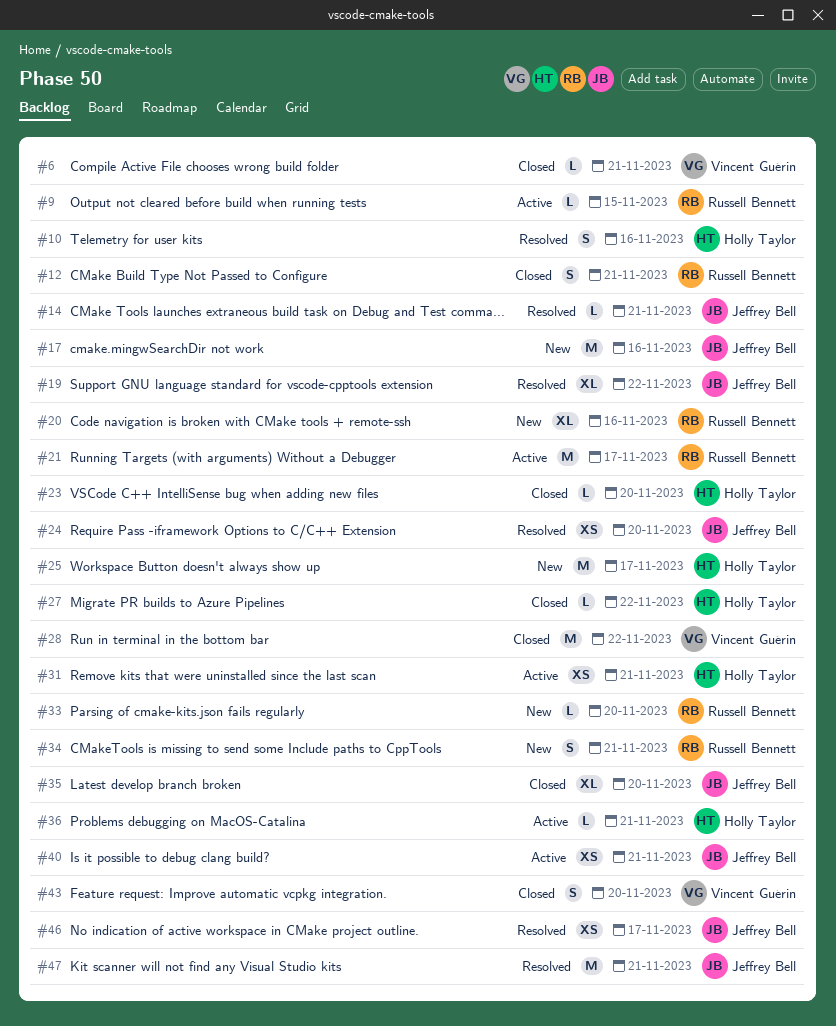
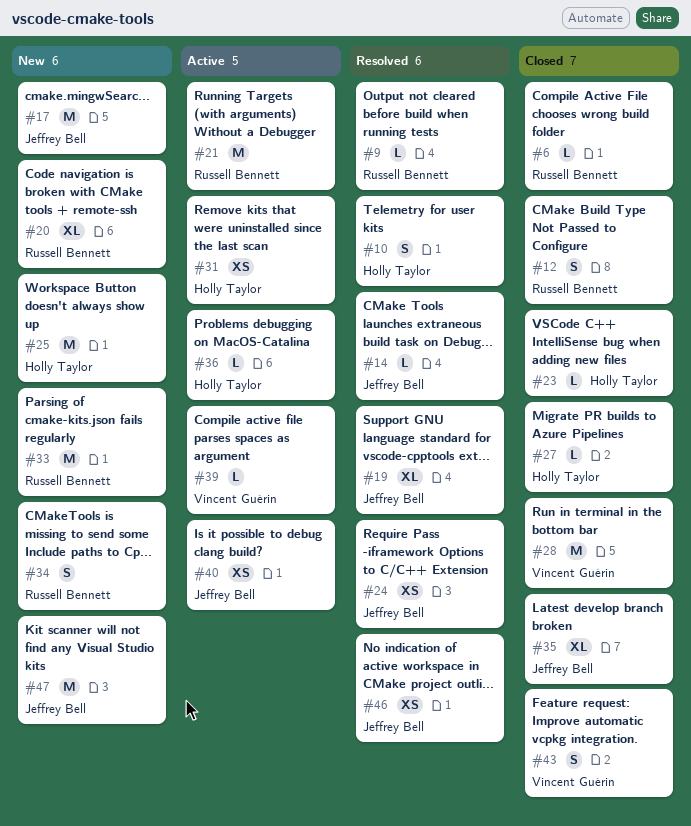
#6, owner: Vincent Guérin -> Russell Bennett
#9, status: Active -> Resolved
#33, estimate: L -> M
#39: none -> present
#47, status: Resolved -> New

